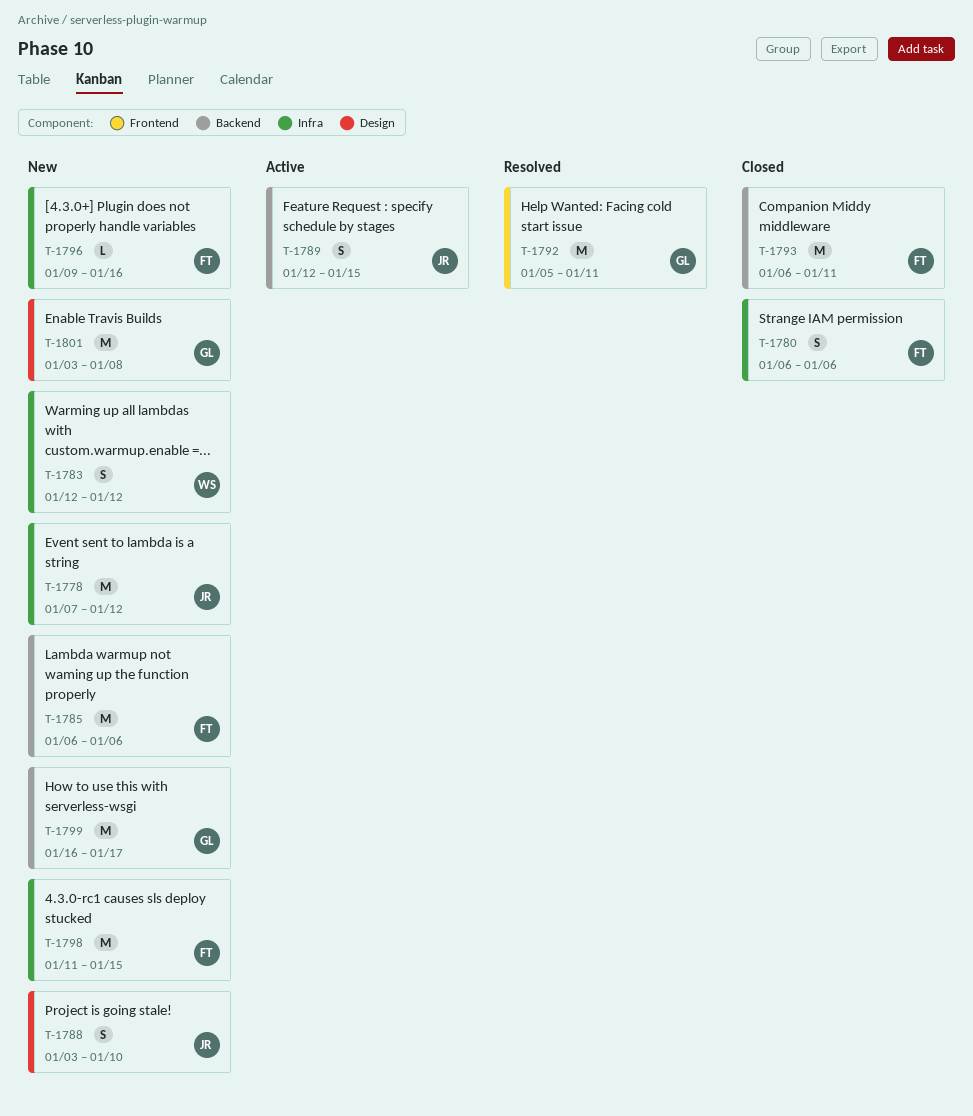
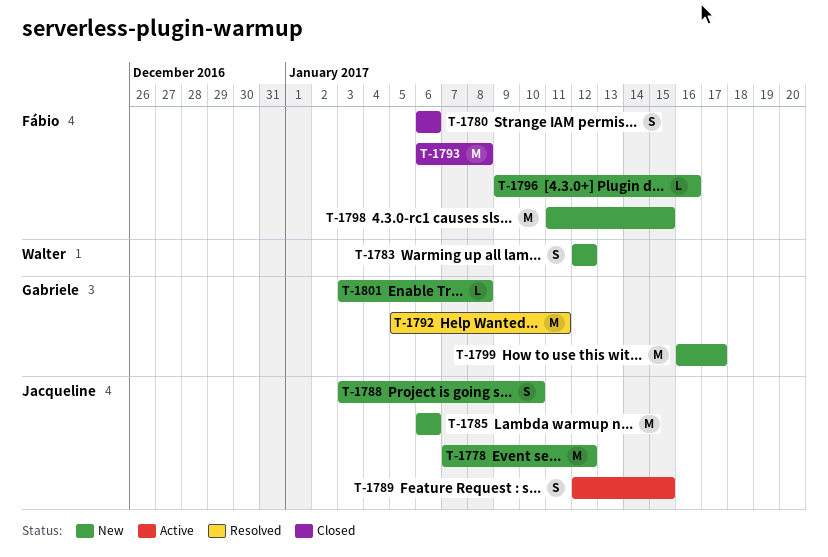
T-1785, owner: Fábio -> Jacqueline
T-1793, due: Jan 11 -> Jan 8
T-1801, estimate: M -> L

